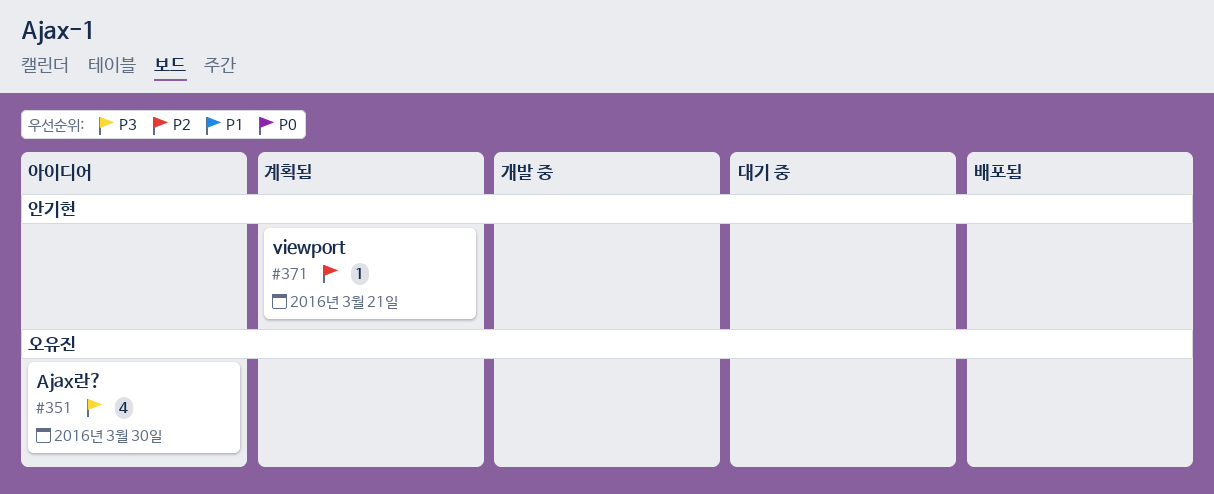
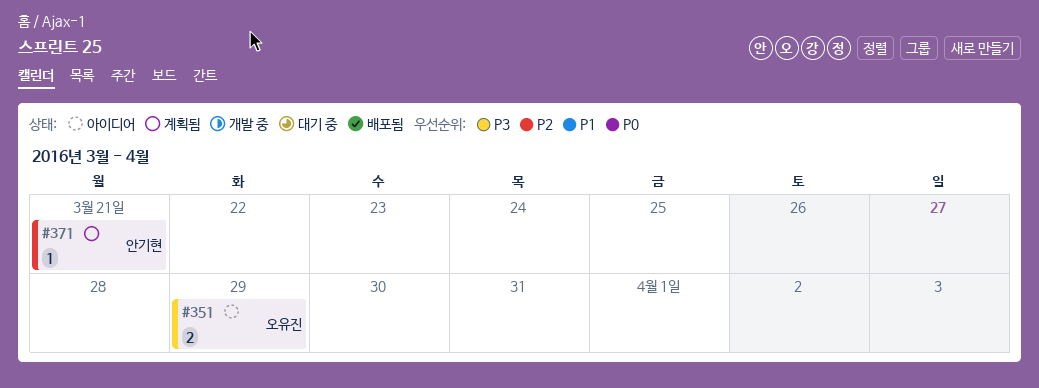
#351, estimate: 4 -> 2
#351, due: Mar 30 -> Mar 29

